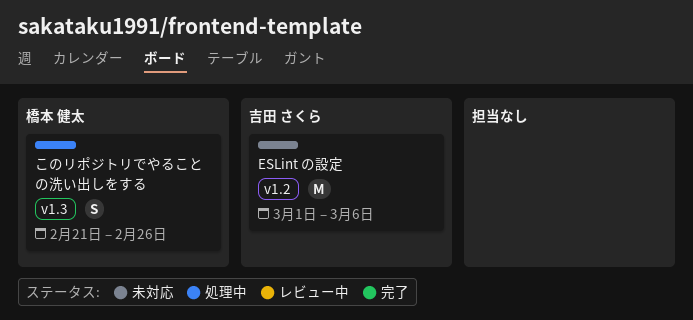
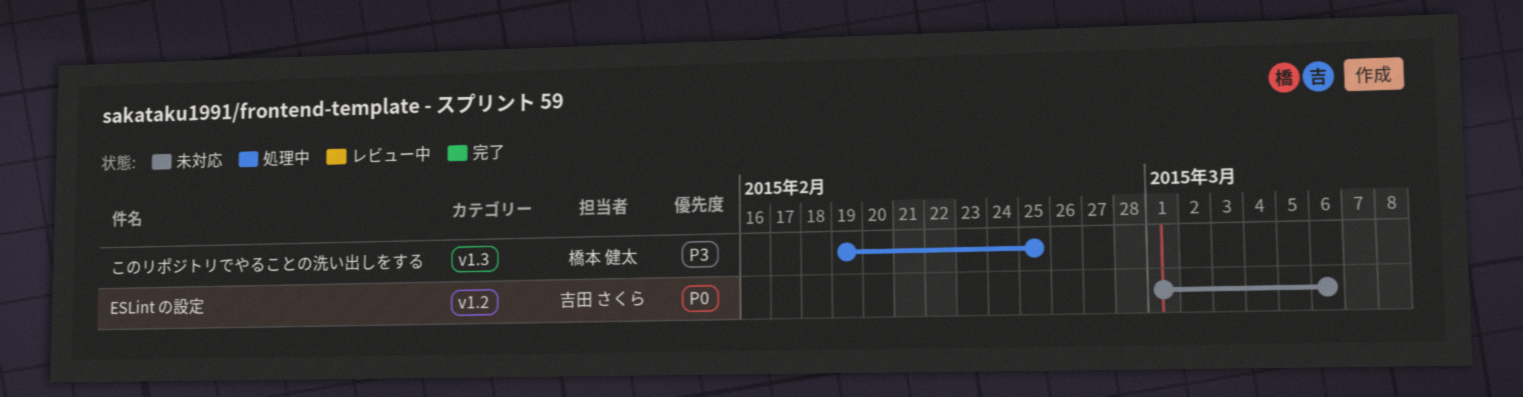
このリポジトリでやることの洗い出しをする, start: Feb 21 -> Feb 19
このリポジトリでやることの洗い出しをする, due: Feb 26 -> Feb 25

